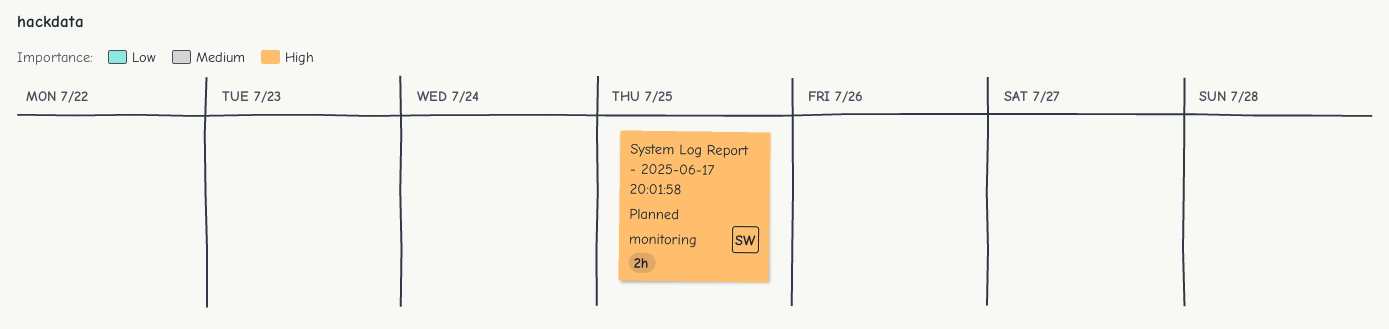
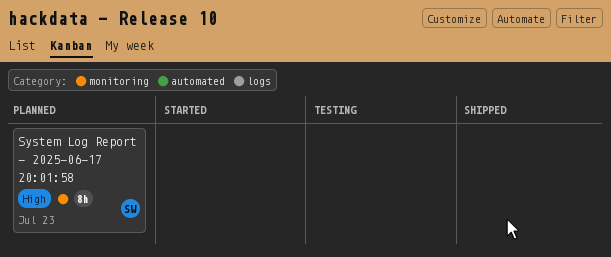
System Log Report - 2025-06-17 20:01:58, estimate: 2h -> 8h
System Log Report - 2025-06-17 20:01:58, due: Jul 25 -> Jul 23

